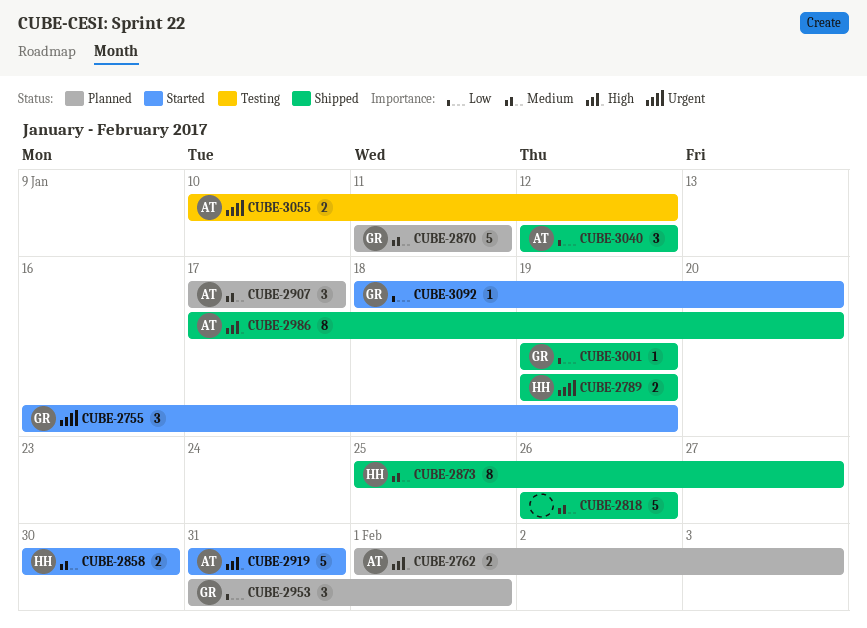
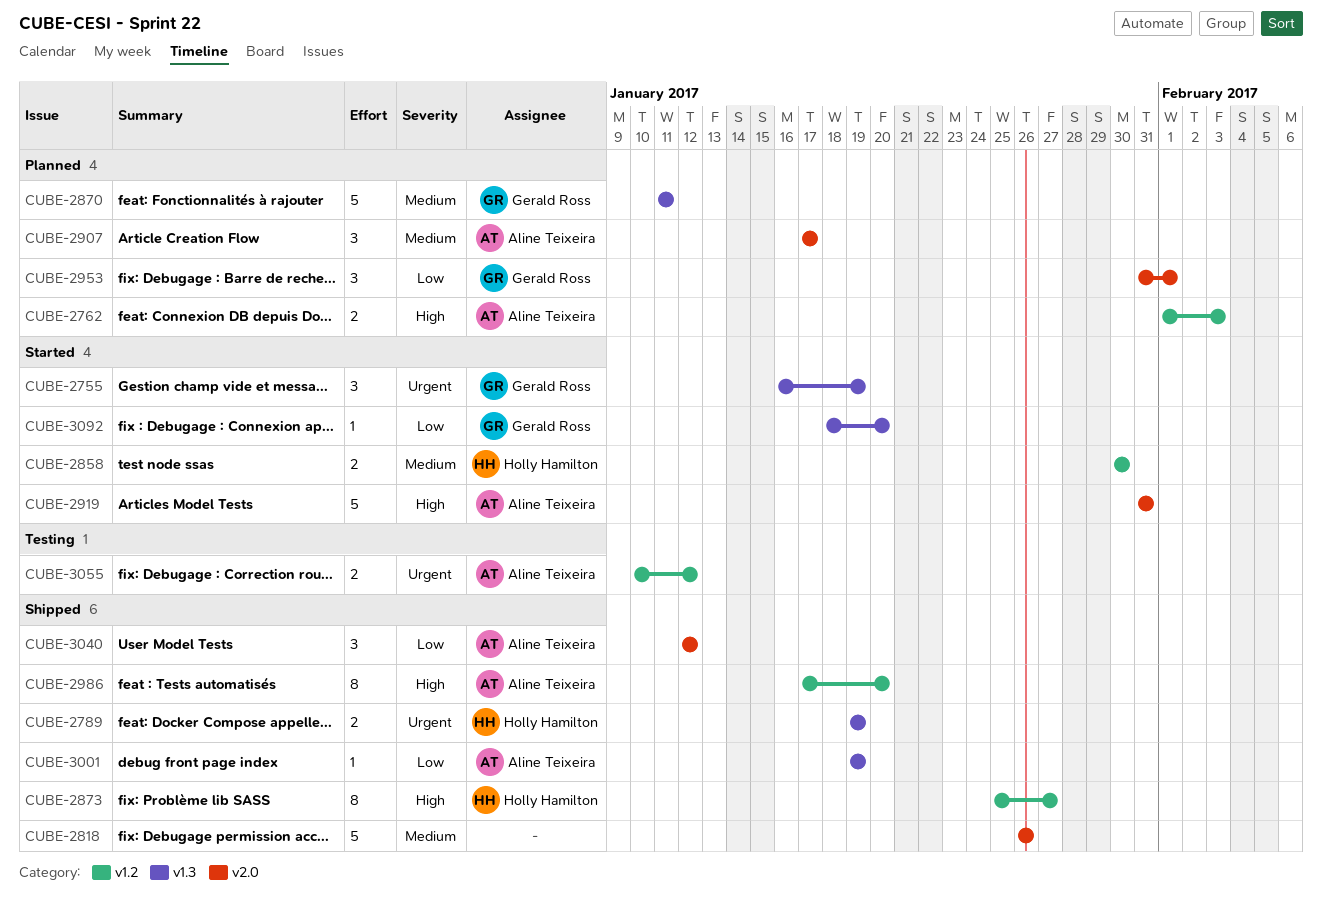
CUBE-2873, priority: Medium -> High
CUBE-3001, owner: Gerald Ross -> Aline Teixeira

